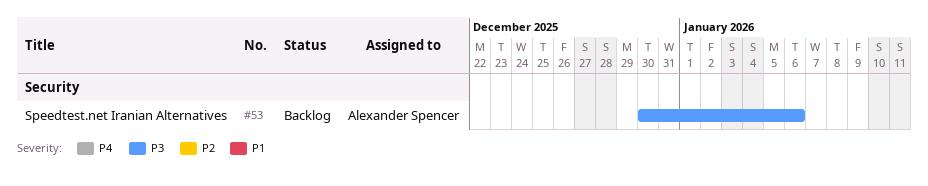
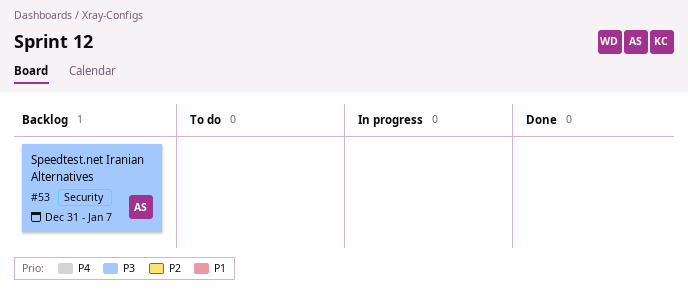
#53, start: Dec 30 -> Dec 31
#53, due: Jan 6 -> Jan 7

